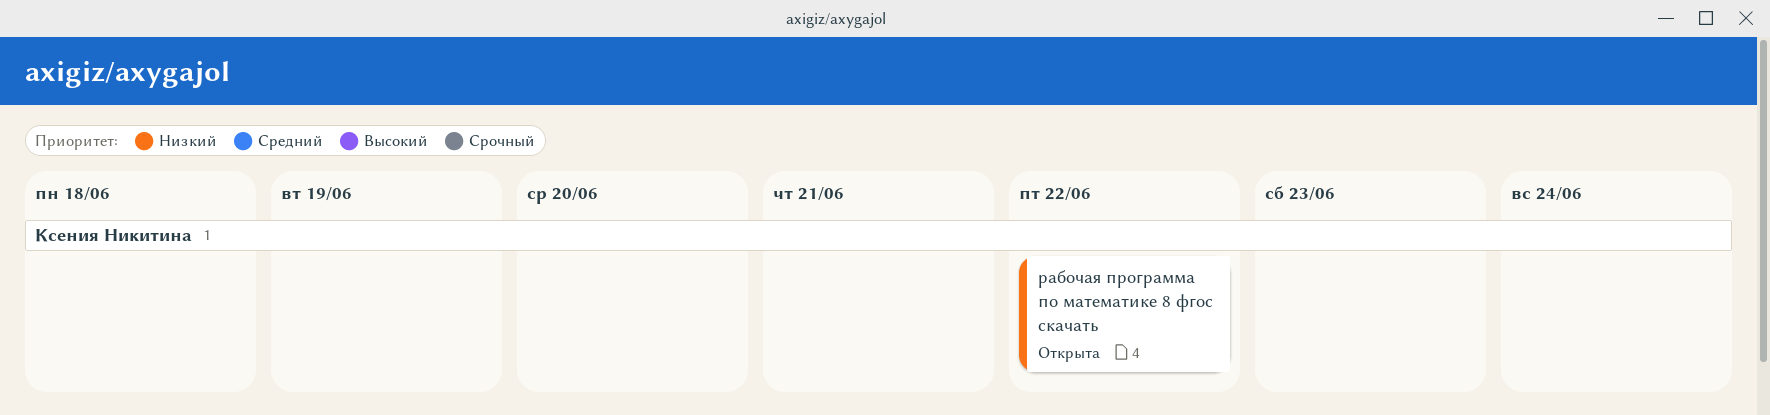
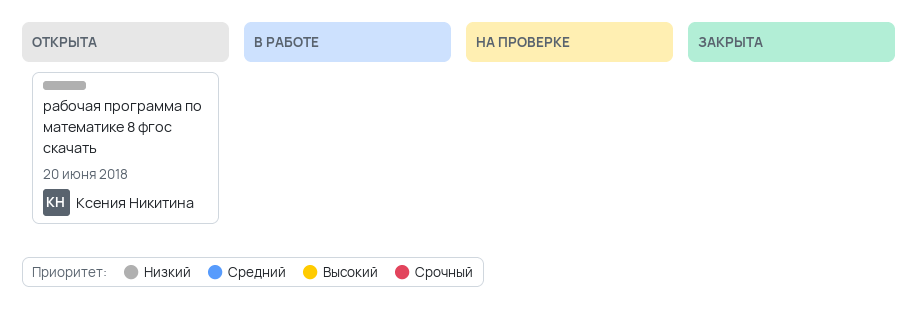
рабочая программа по математике 8 фгос скачать, due: Jun 22 -> Jun 20

